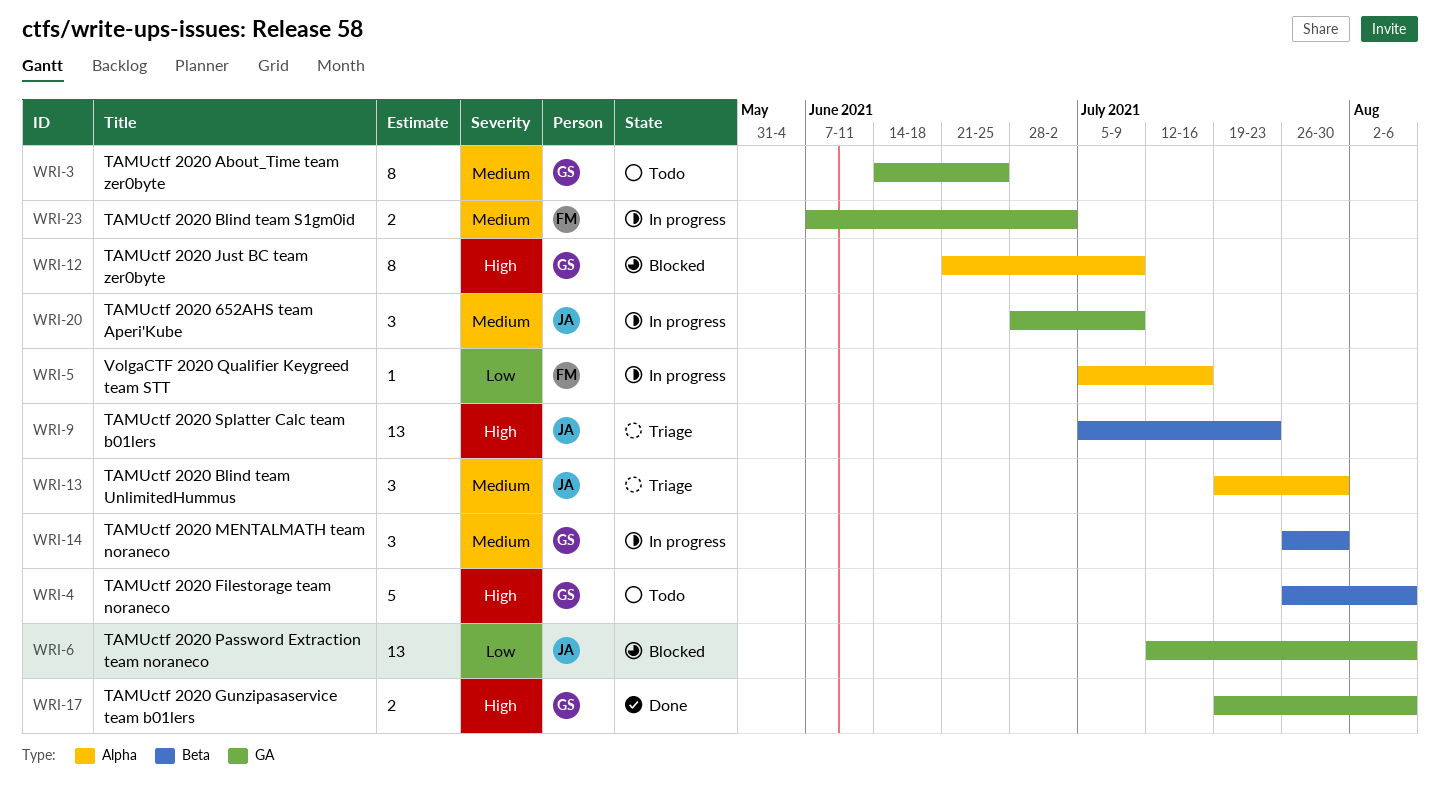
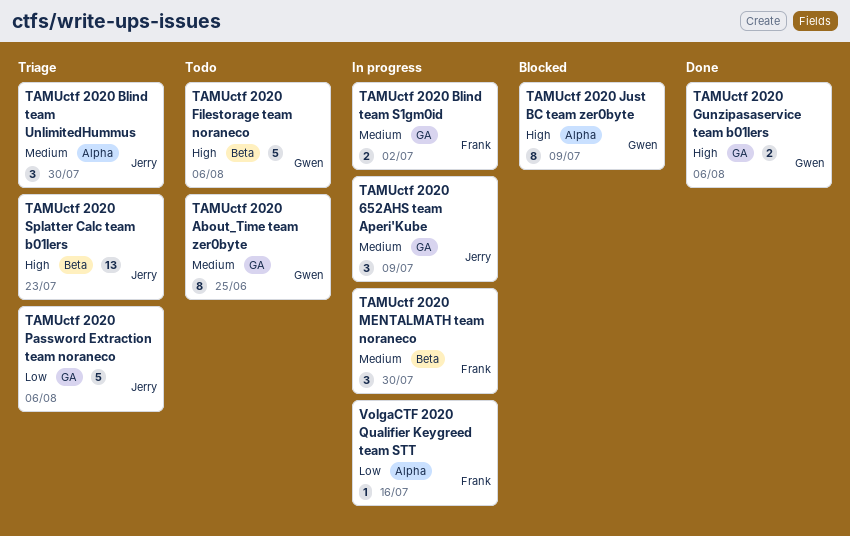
TAMUctf 2020 MENTALMATH team noraneco, owner: Gwen -> Frank
TAMUctf 2020 Password Extraction team noraneco, status: Blocked -> Triage
TAMUctf 2020 Password Extraction team noraneco, estimate: 13 -> 5

